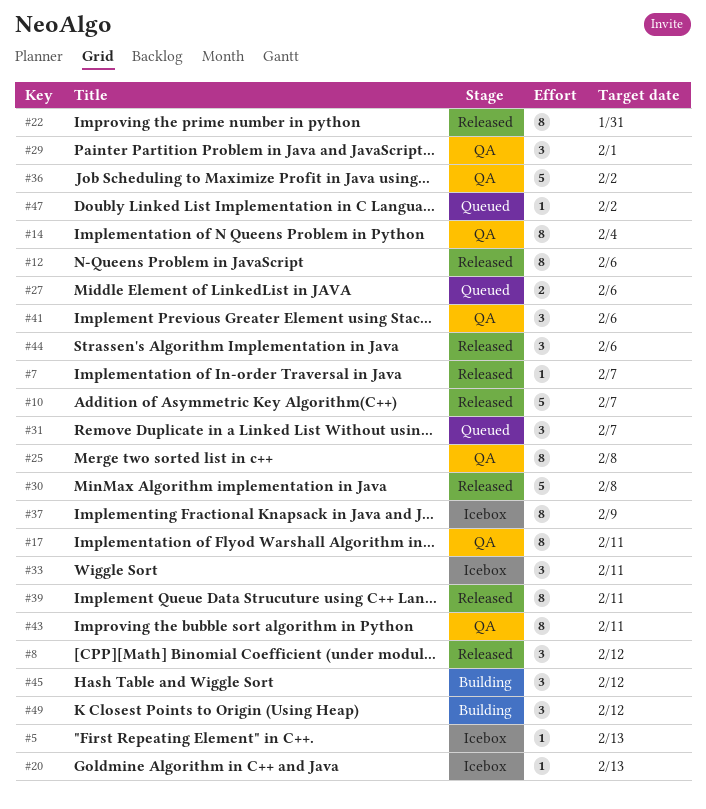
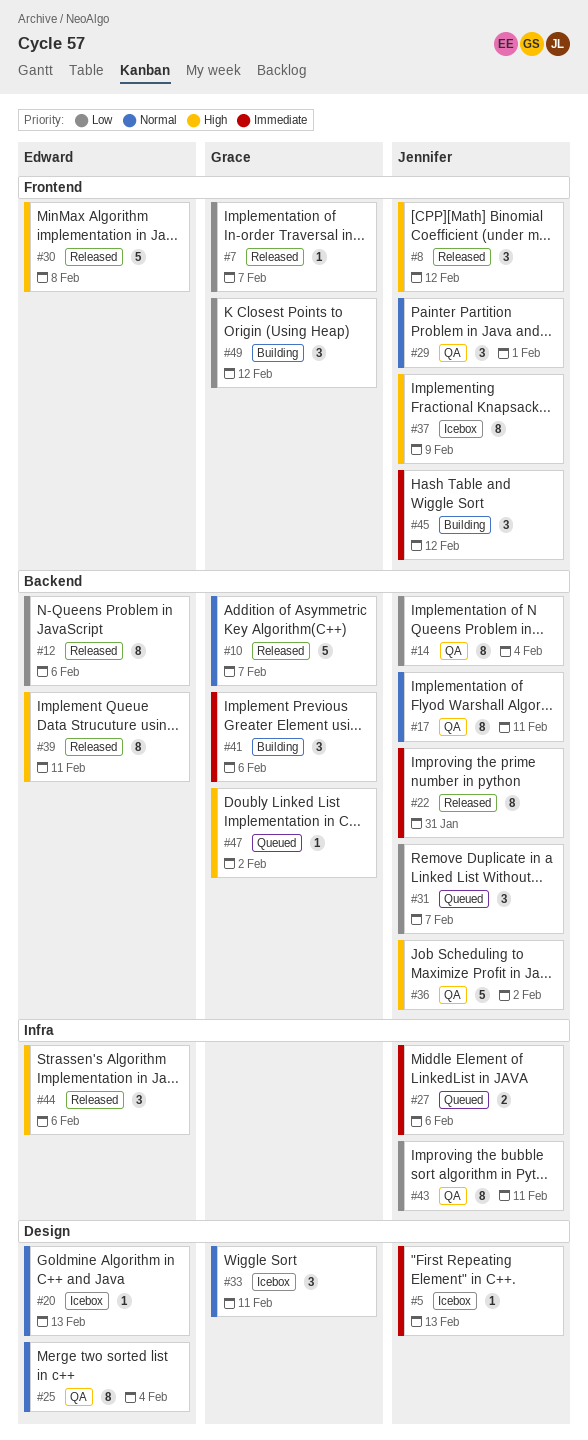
#25, due: Feb 8 -> Feb 4
#41, status: QA -> Building

